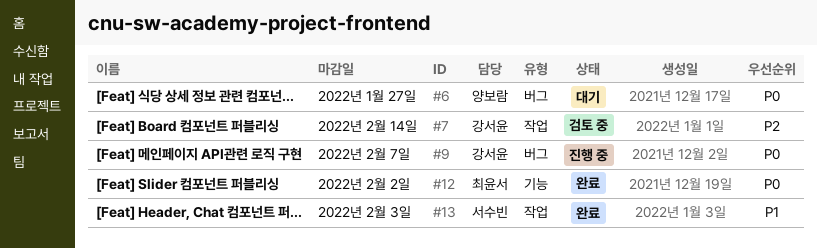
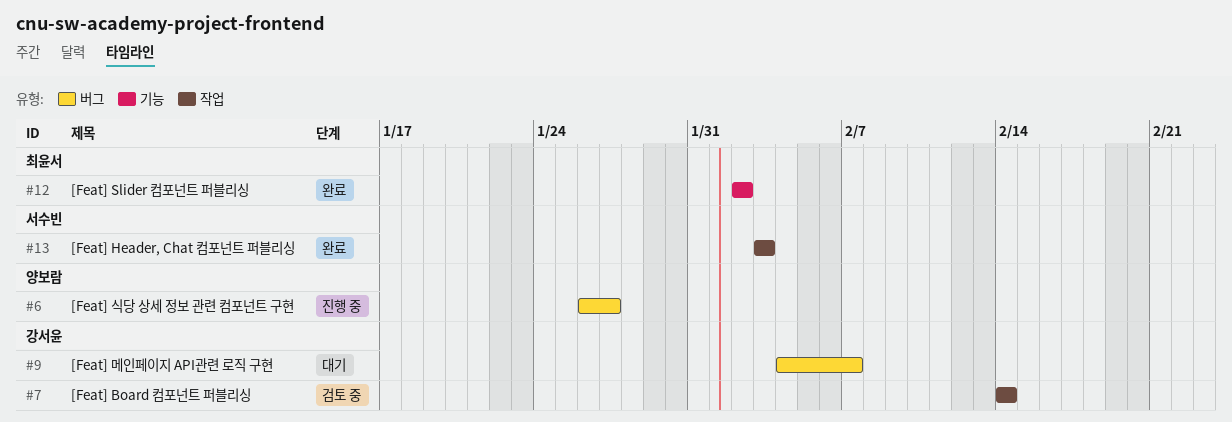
#6, status: 대기 -> 진행 중
#9, status: 진행 중 -> 대기

